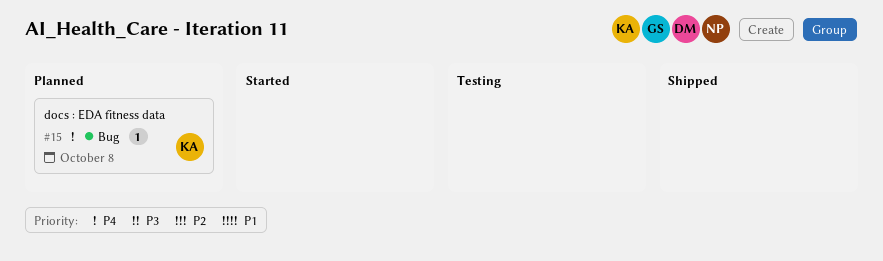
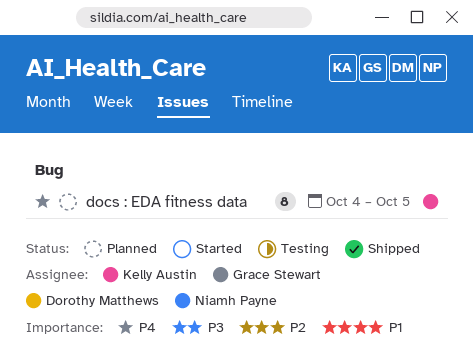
docs : EDA fitness data, estimate: 1 -> 8
docs : EDA fitness data, due: Oct 8 -> Oct 5

